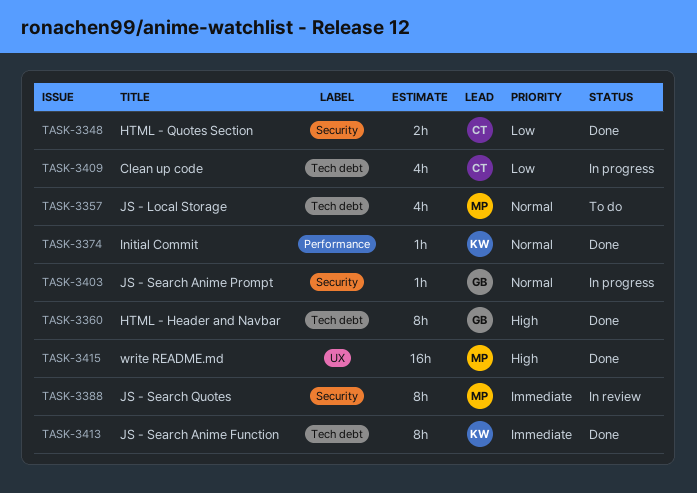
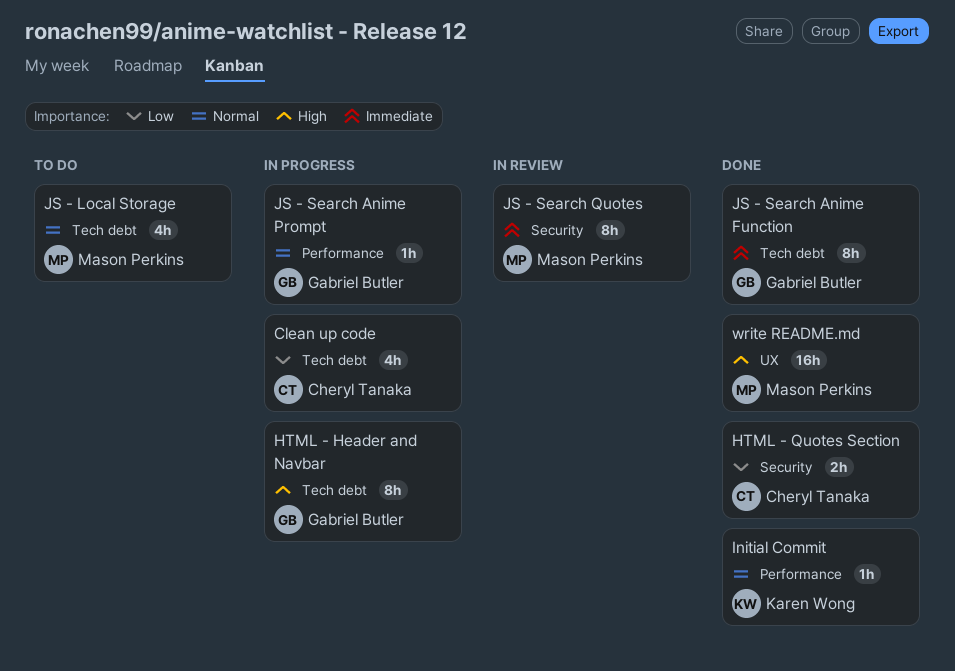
HTML - Header and Navbar, status: Done -> In progress
JS - Search Anime Function, owner: Karen Wong -> Gabriel Butler
JS - Search Anime Prompt, label: Security -> Performance

